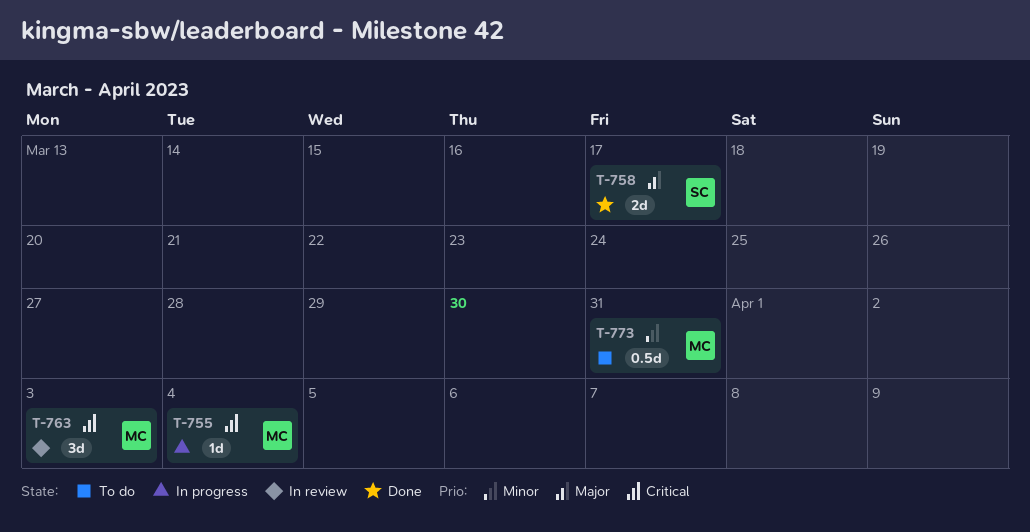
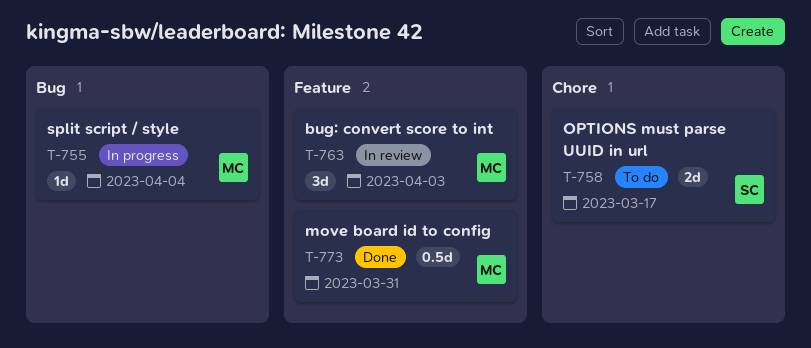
T-758, status: Done -> To do
T-773, status: To do -> Done

